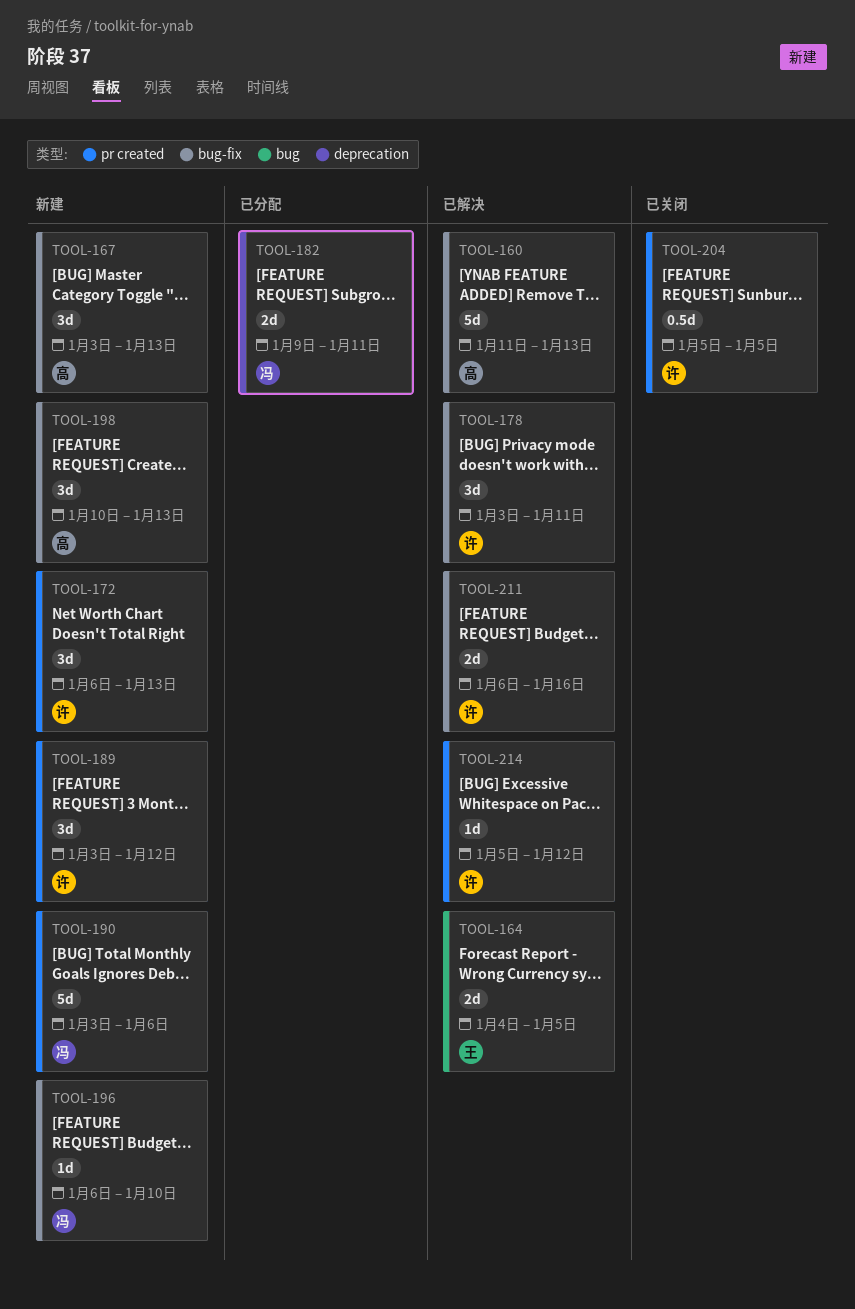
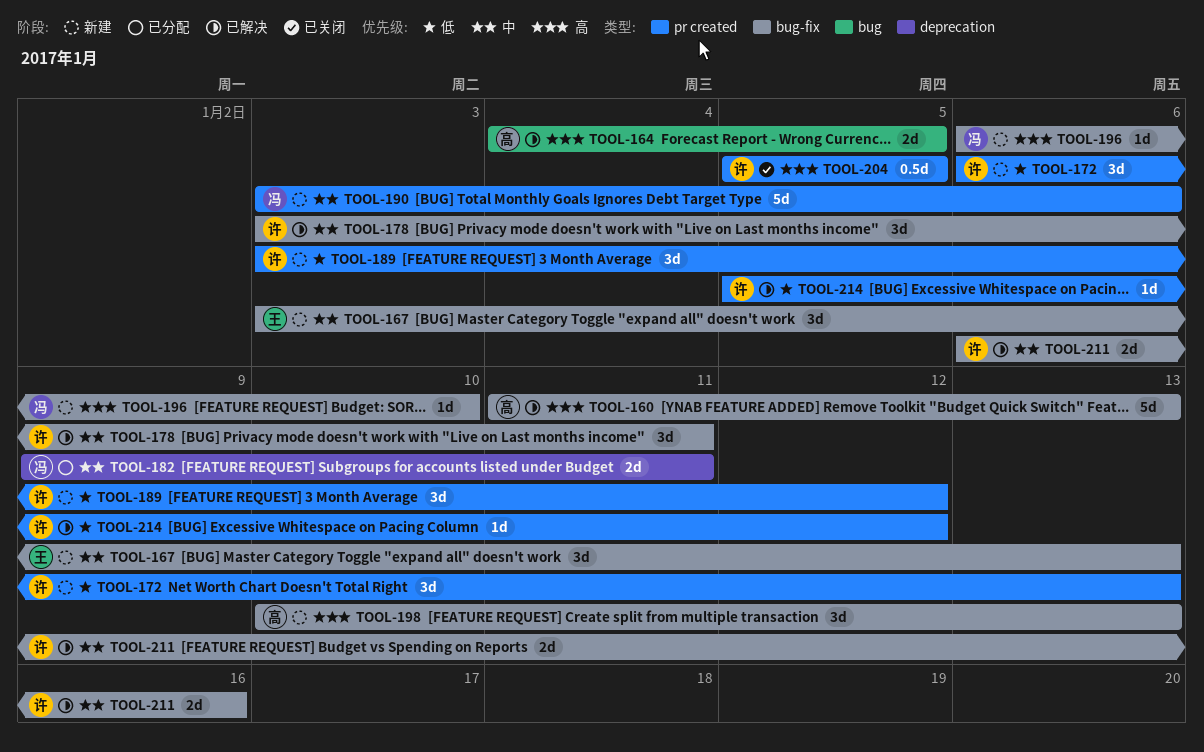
TOOL-164, owner: 王 -> 高
TOOL-167, owner: 高 -> 王

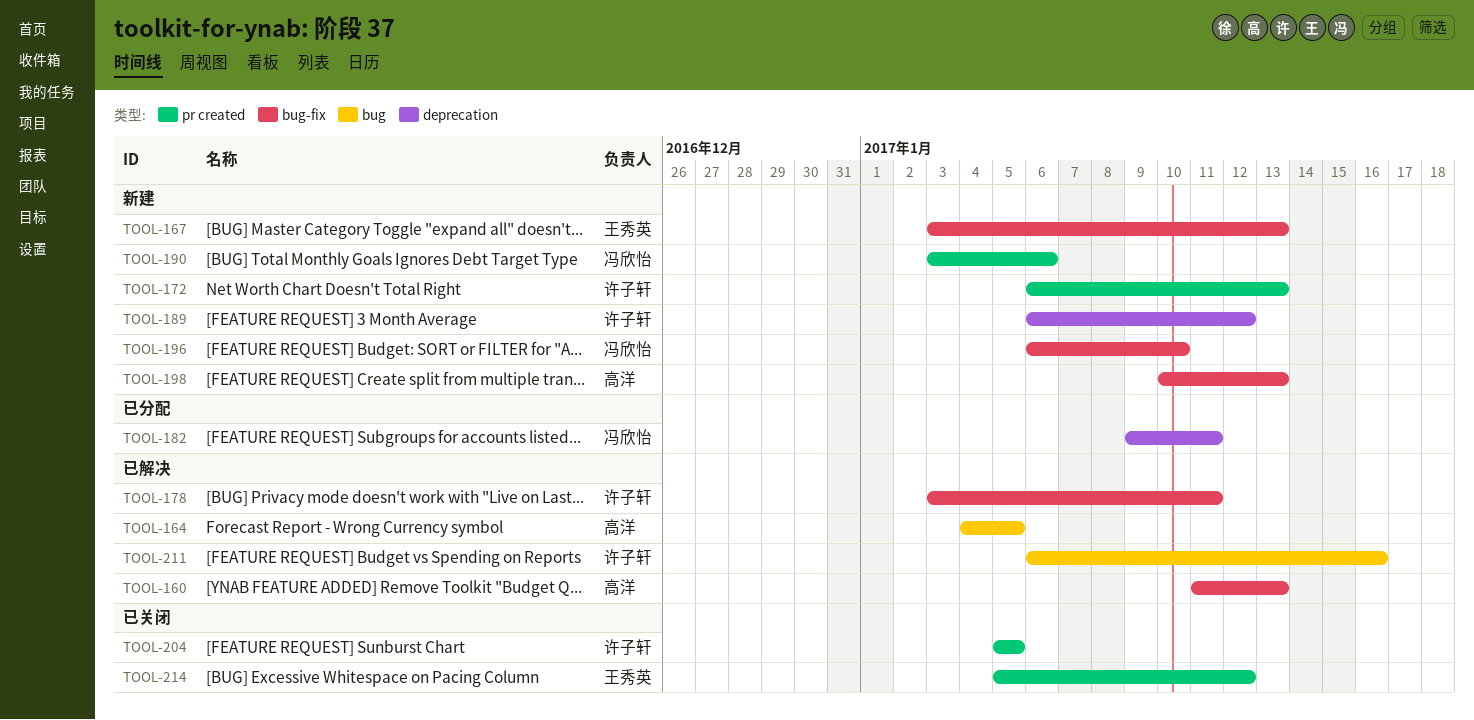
TOOL-189, label: pr created -> deprecation
TOOL-189, start: Jan 3 -> Jan 6
TOOL-211, label: bug-fix -> bug
TOOL-214, status: 已解决 -> 已关闭
TOOL-214, owner: 许子轩 -> 王秀英

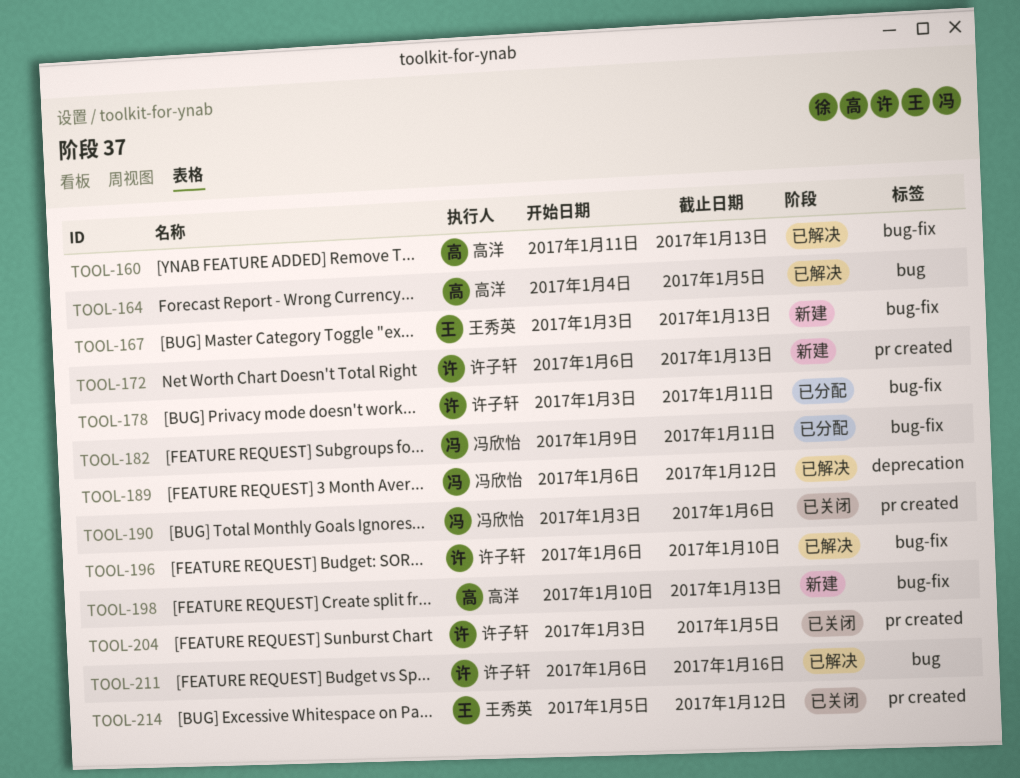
TOOL-178, status: 已解决 -> 已分配
TOOL-182, label: deprecation -> bug-fix
TOOL-189, status: 新建 -> 已解决
TOOL-189, owner: 许子轩 -> 冯欣怡
TOOL-190, status: 新建 -> 已关闭
TOOL-196, status: 新建 -> 已解决
TOOL-196, owner: 冯欣怡 -> 许子轩
TOOL-204, start: Jan 5 -> Jan 3

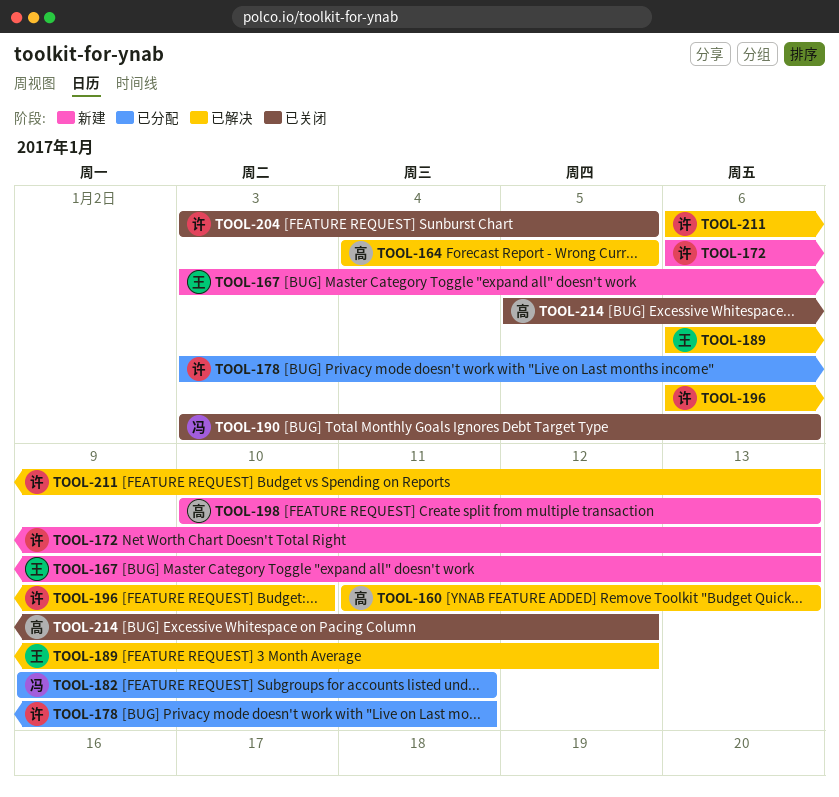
TOOL-189, owner: 冯欣怡 -> 王秀英
TOOL-211, due: Jan 16 -> Jan 13
TOOL-214, owner: 王秀英 -> 高洋

